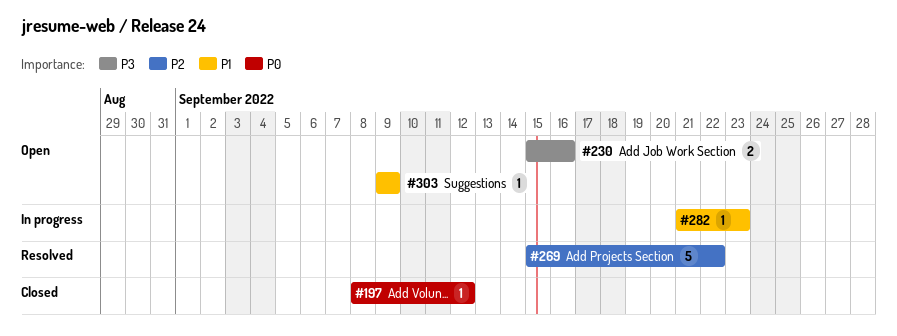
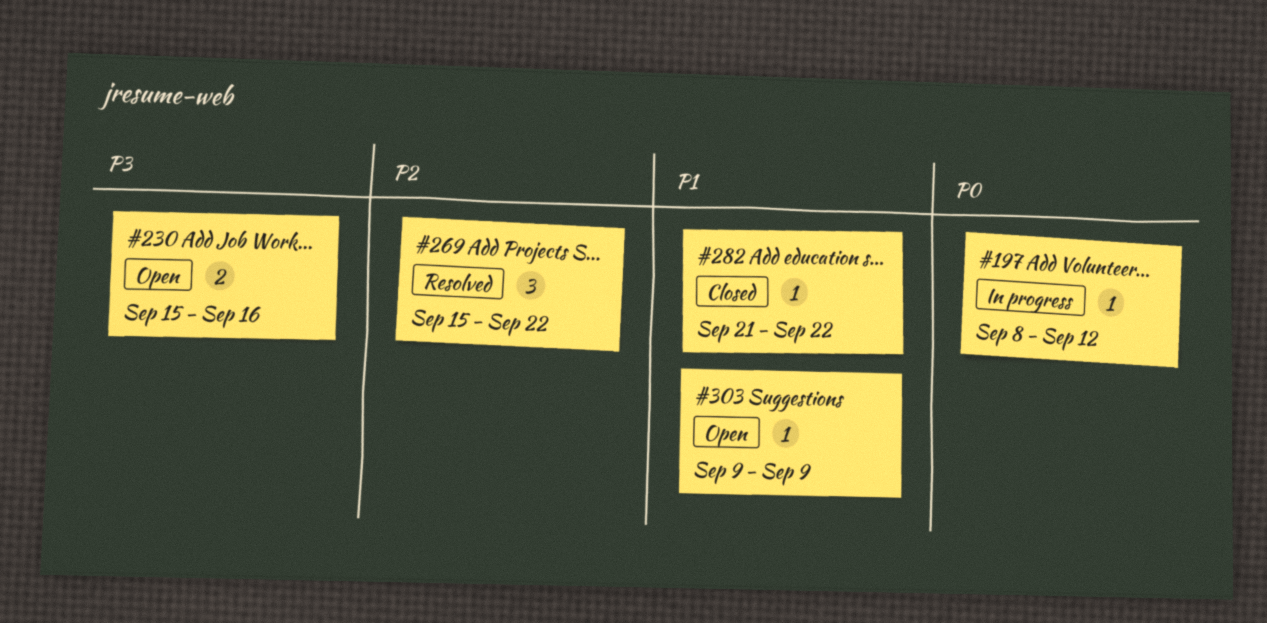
#197, status: Closed -> In progress
#269, estimate: 5 -> 3
#282, status: In progress -> Closed
#282, due: Sep 23 -> Sep 22

